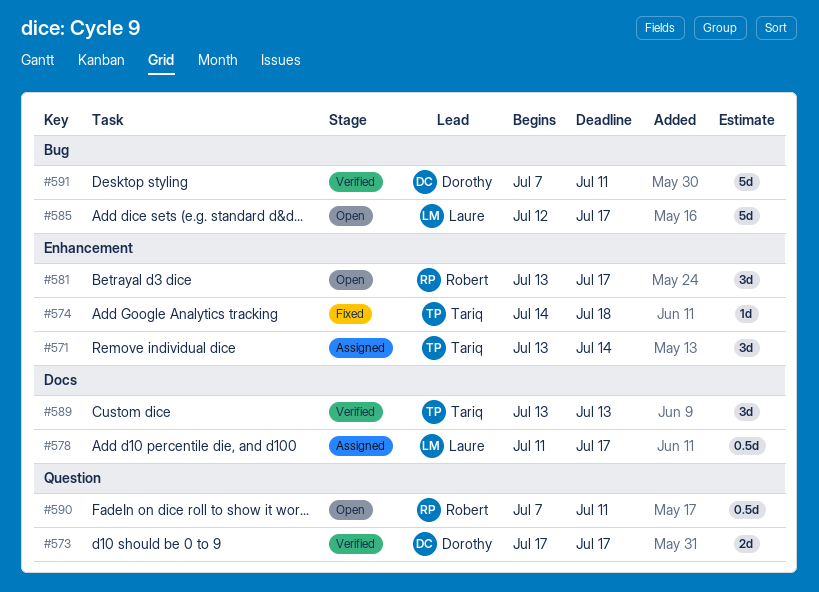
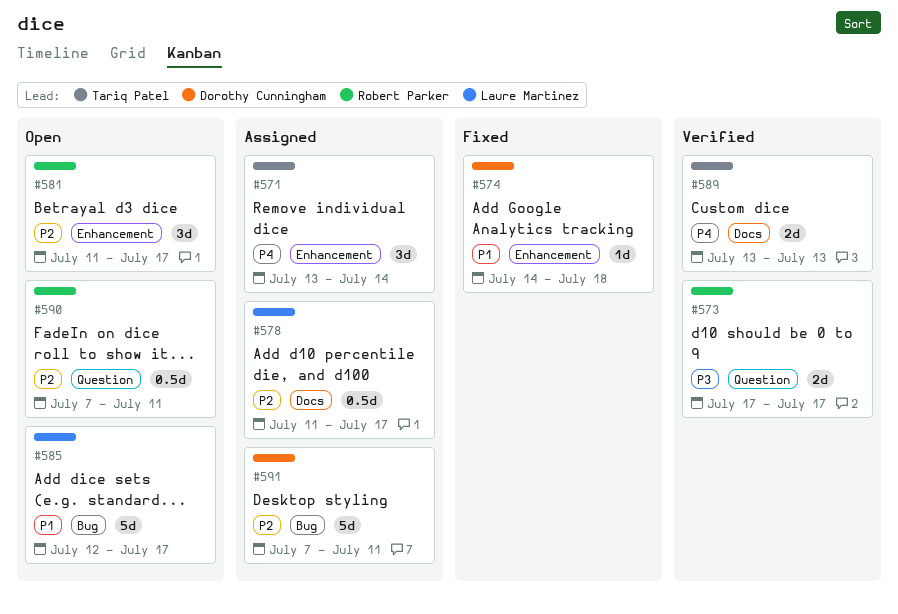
#573, owner: Dorothy Cunningham -> Robert Parker
#574, owner: Tariq Patel -> Dorothy Cunningham
#581, start: Jul 13 -> Jul 11
#589, estimate: 3d -> 2d
#591, status: Verified -> Assigned

